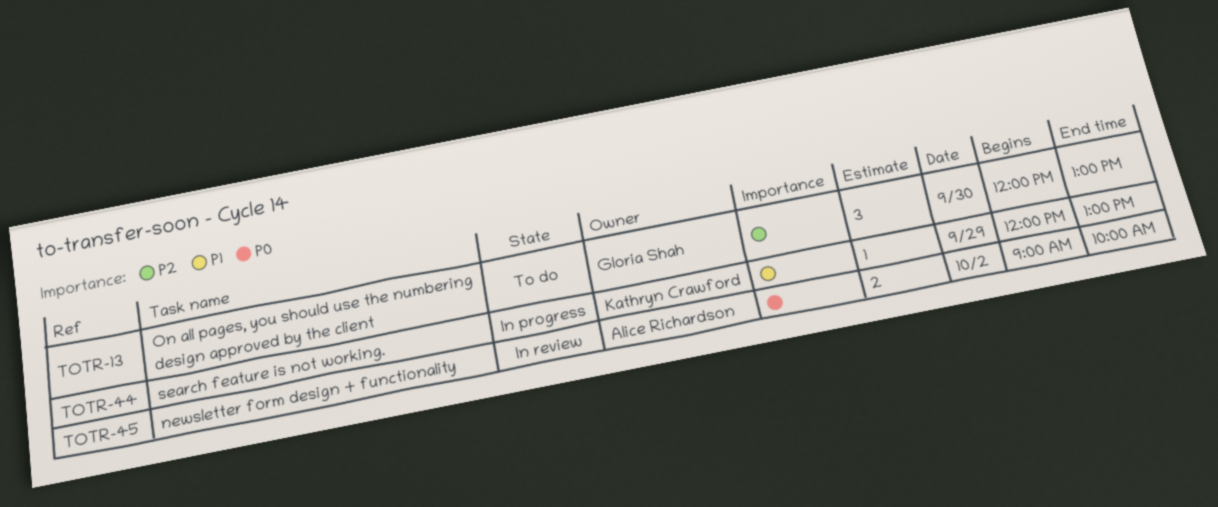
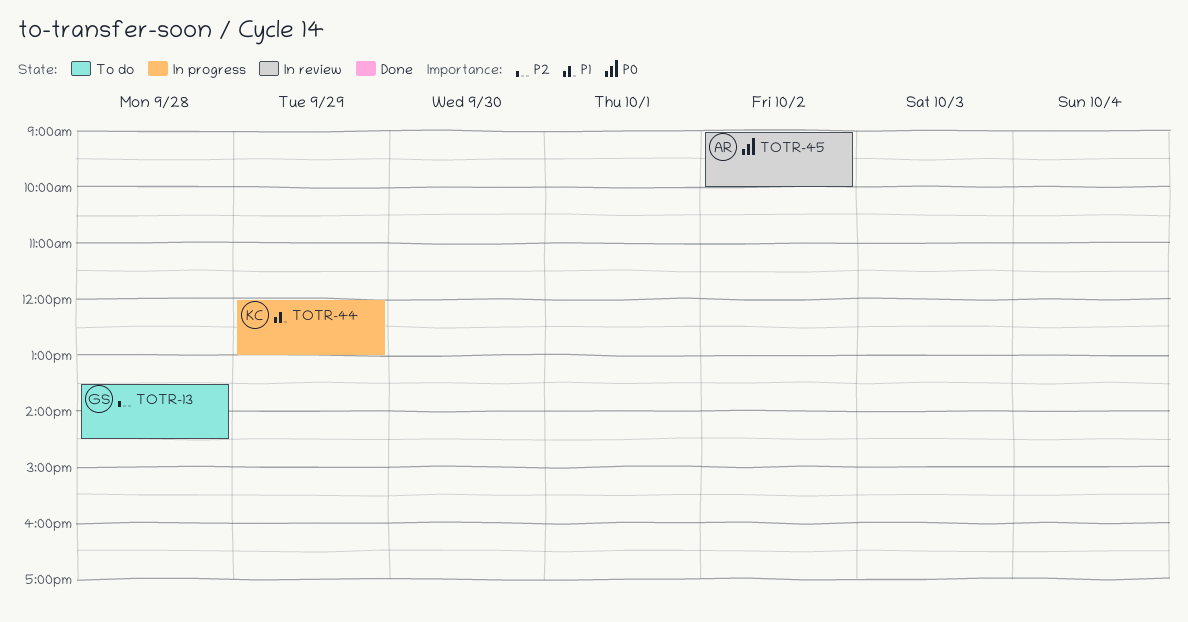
TOTR-13, day: Sep 30 -> Sep 28
TOTR-13, begins: 12:00 -> 13:30
TOTR-13, ends: 13:00 -> 14:30

